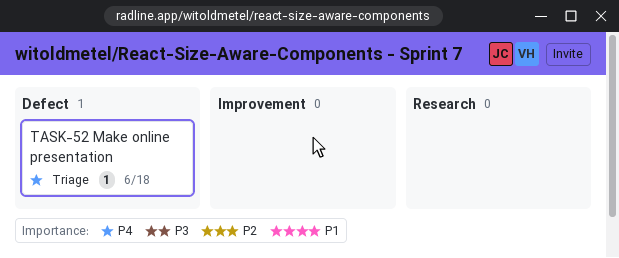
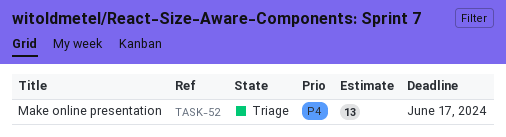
TASK-52, estimate: 1 -> 13
TASK-52, due: Jun 18 -> Jun 17

